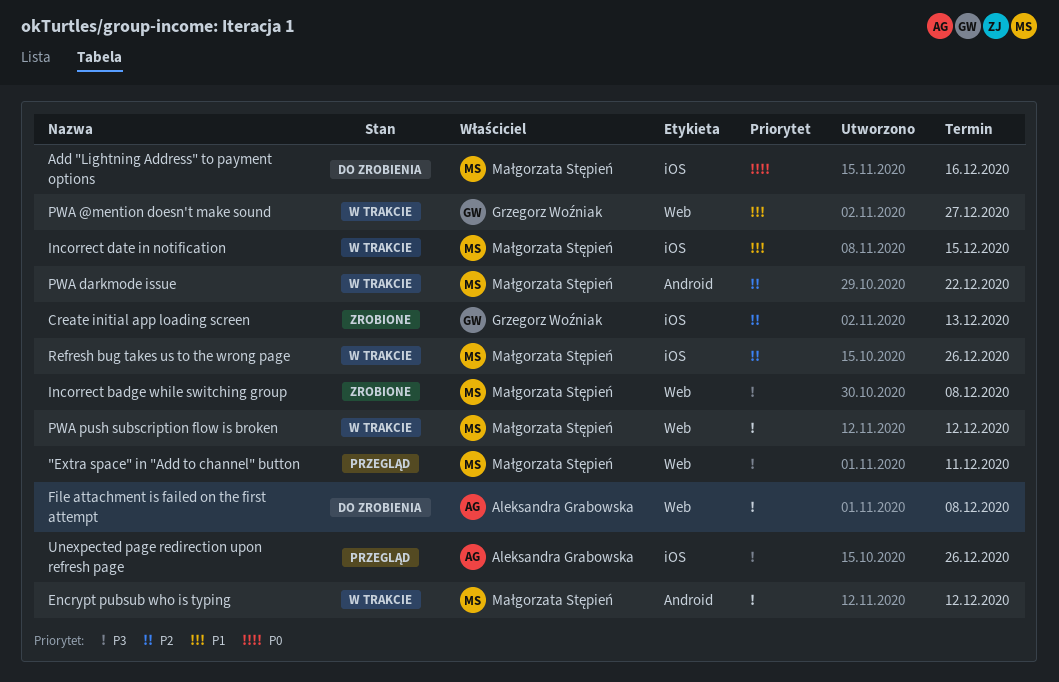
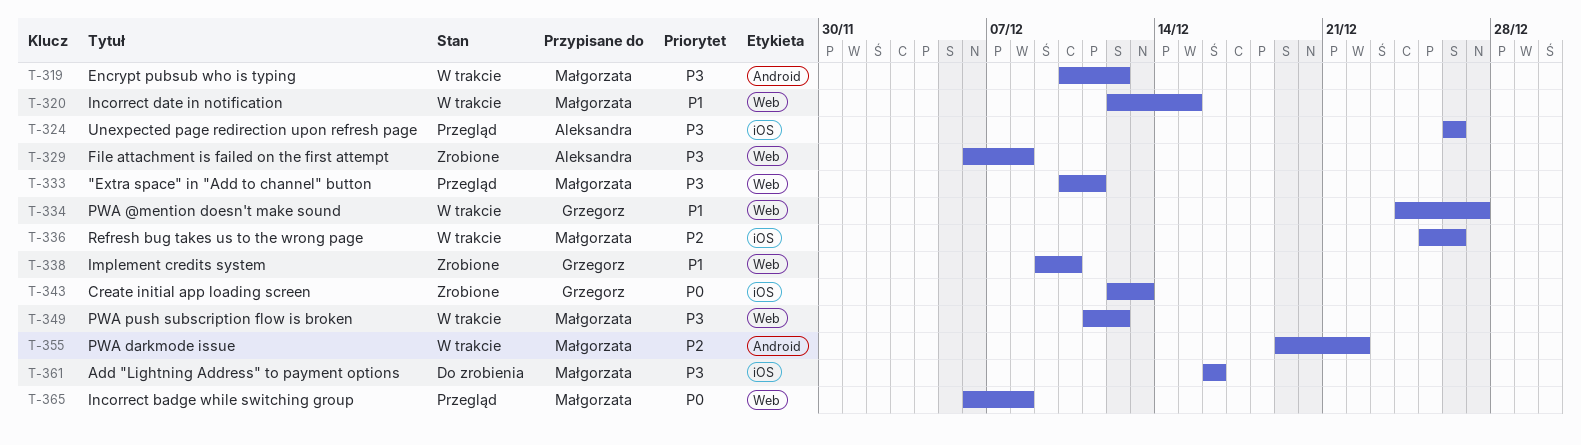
Add "Lightning Address" to payment options, priority: P0 -> P3
Create initial app loading screen, priority: P2 -> P0
File attachment is failed on the first attempt, status: Do zrobienia -> Zrobione
Implement credits system: none -> present
Incorrect badge while switching group, status: Zrobione -> Przegląd
Incorrect badge while switching group, priority: P3 -> P0
Incorrect date in notification, label: iOS -> Web

